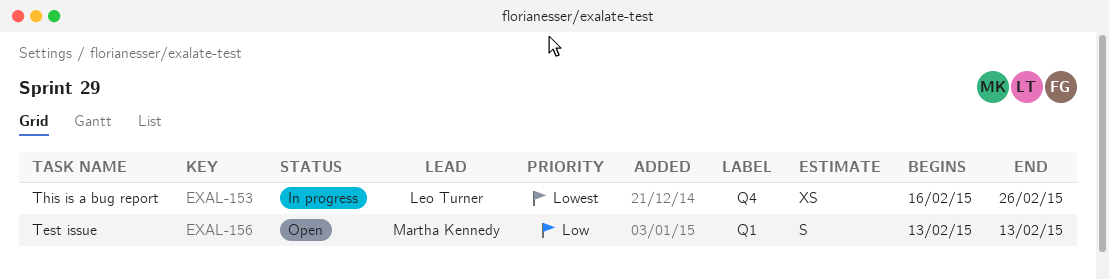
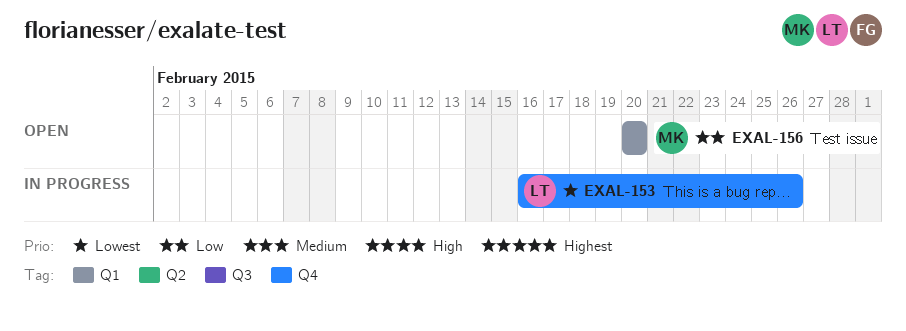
EXAL-156, start: Feb 13 -> Feb 20
EXAL-156, due: Feb 13 -> Feb 20

